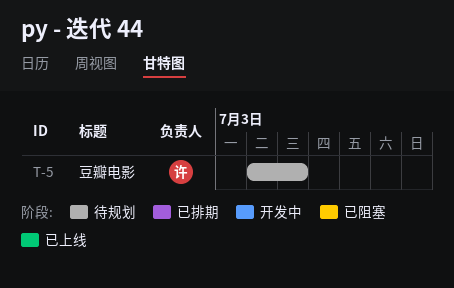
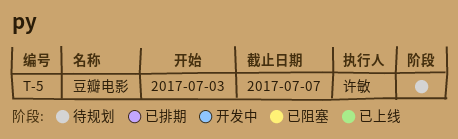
T-5, start: Jul 4 -> Jul 3
T-5, due: Jul 5 -> Jul 7

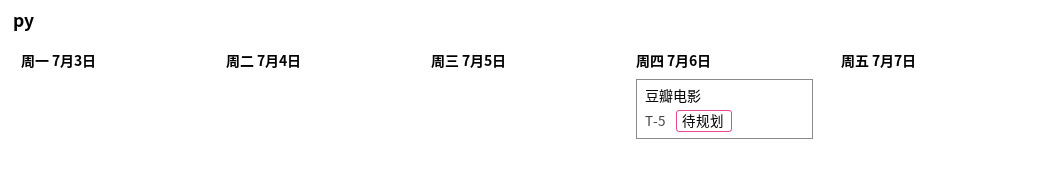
T-5, due: Jul 7 -> Jul 6

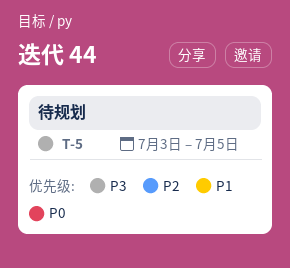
T-5, due: Jul 6 -> Jul 5

